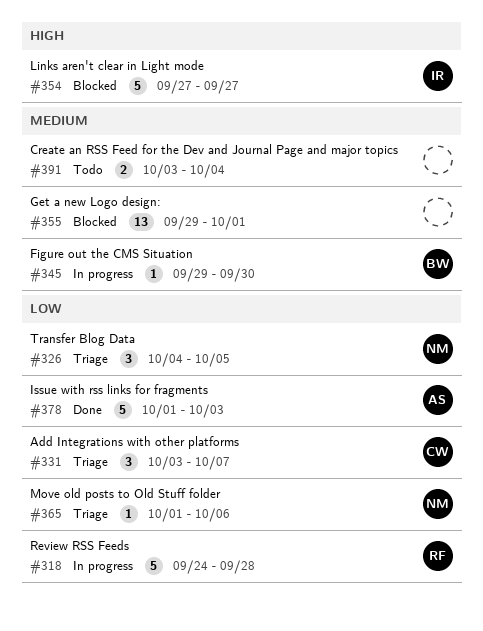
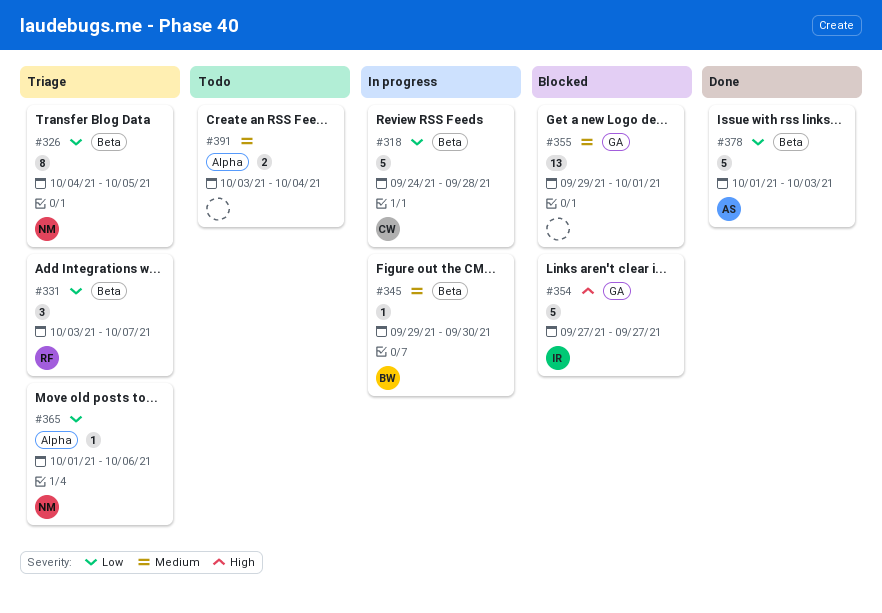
#318, owner: RF -> CW
#326, estimate: 3 -> 8
#331, owner: CW -> RF

